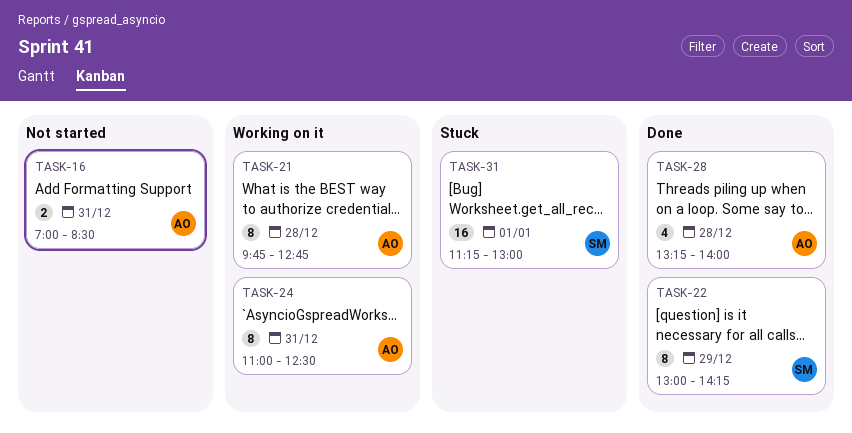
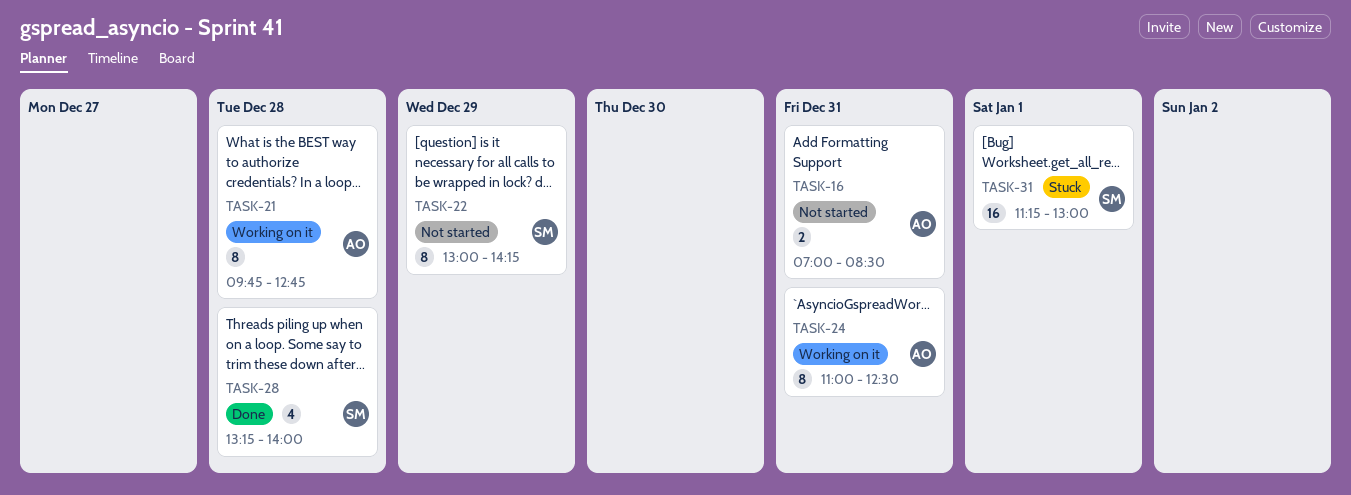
TASK-22, status: Done -> Not started
TASK-28, owner: AO -> SM

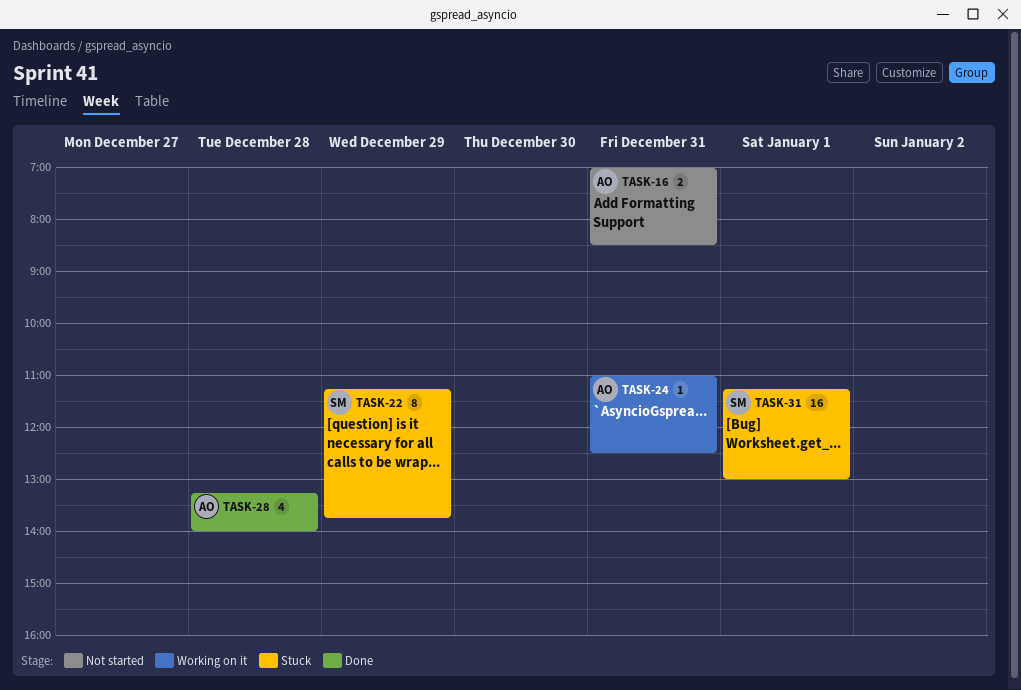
TASK-21: present -> none
TASK-22, status: Not started -> Stuck
TASK-22, begins: 13:00 -> 11:15
TASK-22, ends: 14:15 -> 13:45
TASK-24, estimate: 8 -> 1
TASK-28, owner: SM -> AO

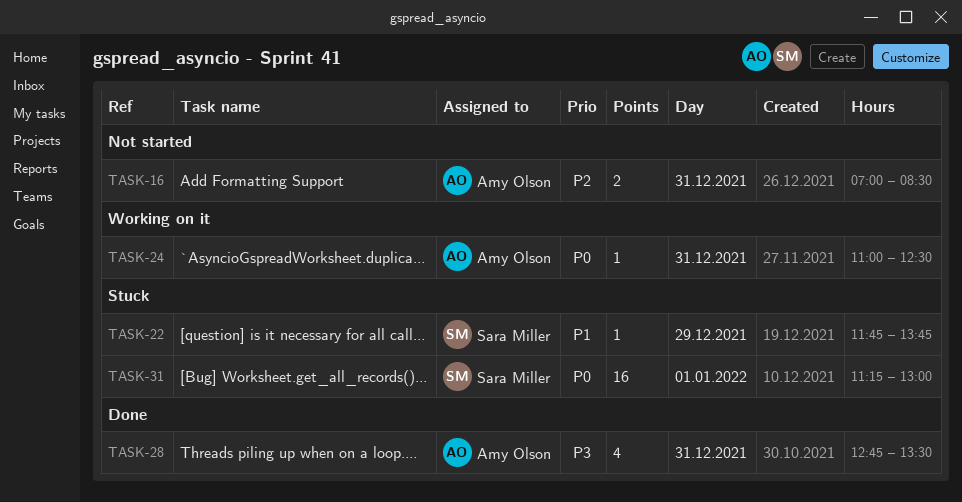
TASK-22, estimate: 8 -> 1
TASK-22, begins: 11:15 -> 11:45
TASK-28, day: Dec 28 -> Dec 31
TASK-28, begins: 13:15 -> 12:45
TASK-28, ends: 14:00 -> 13:30

